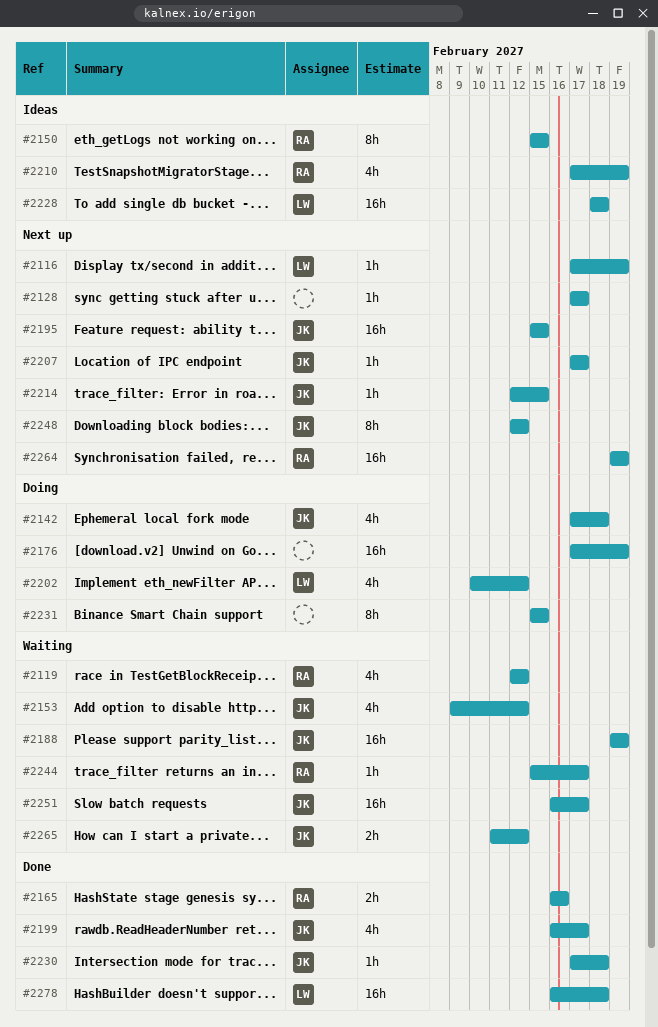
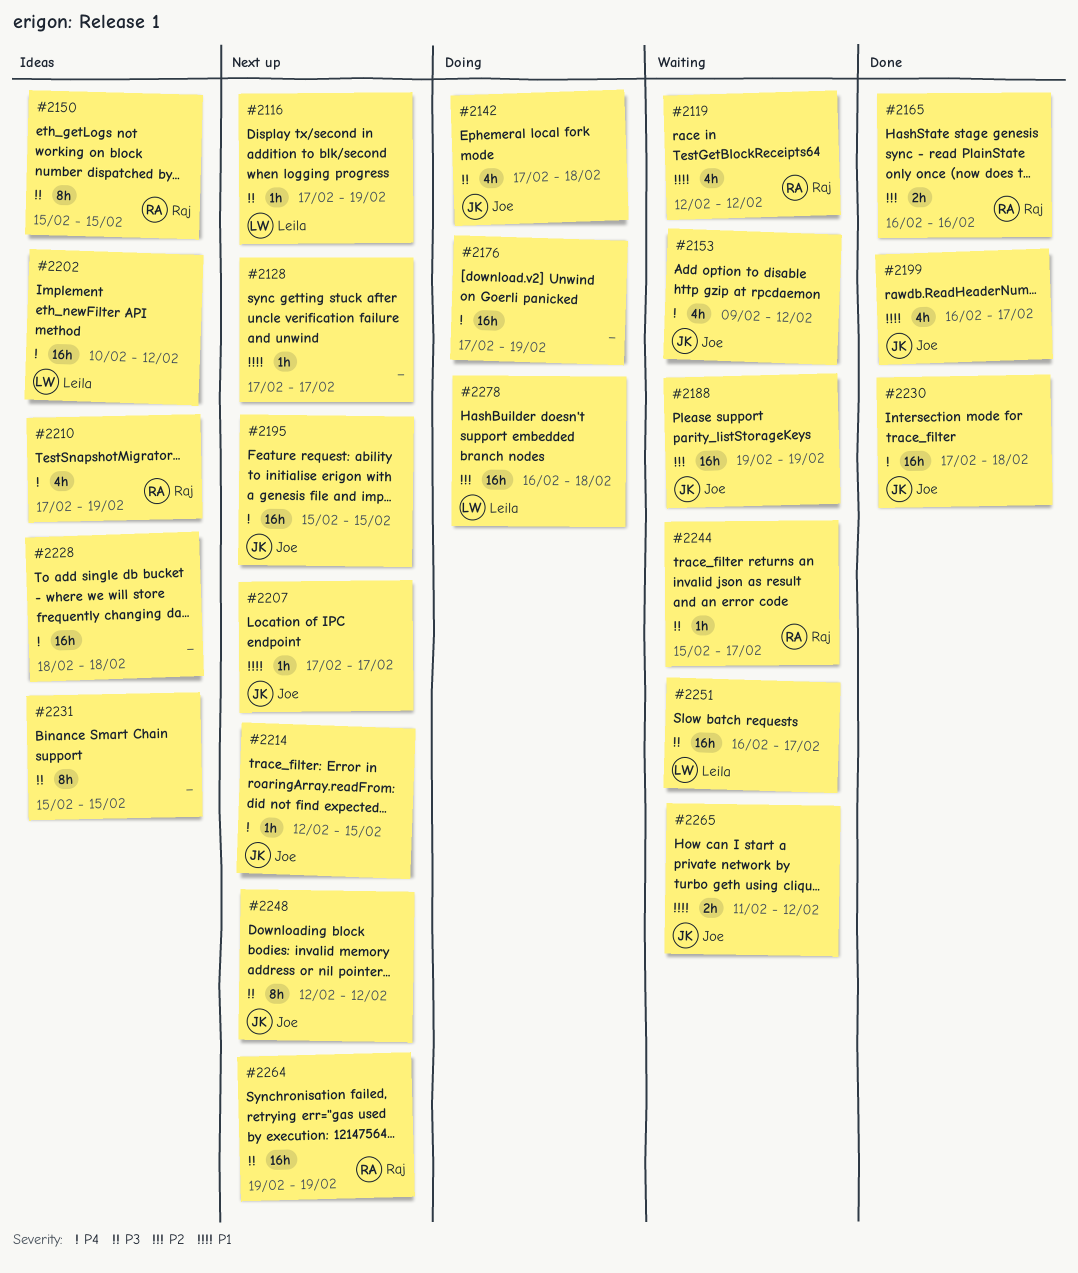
#2202, status: Doing -> Ideas
#2202, estimate: 4h -> 16h
#2228, owner: Leila -> none
#2230, estimate: 1h -> 16h
#2231, status: Doing -> Ideas
#2251, owner: Joe -> Leila
#2278, status: Done -> Doing

